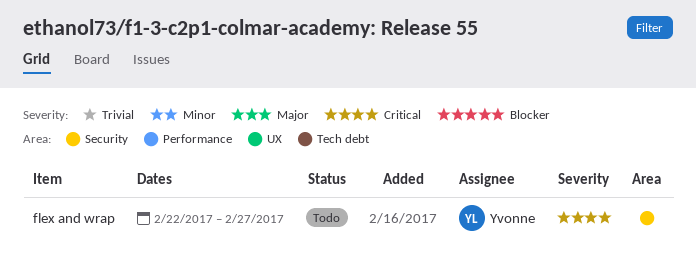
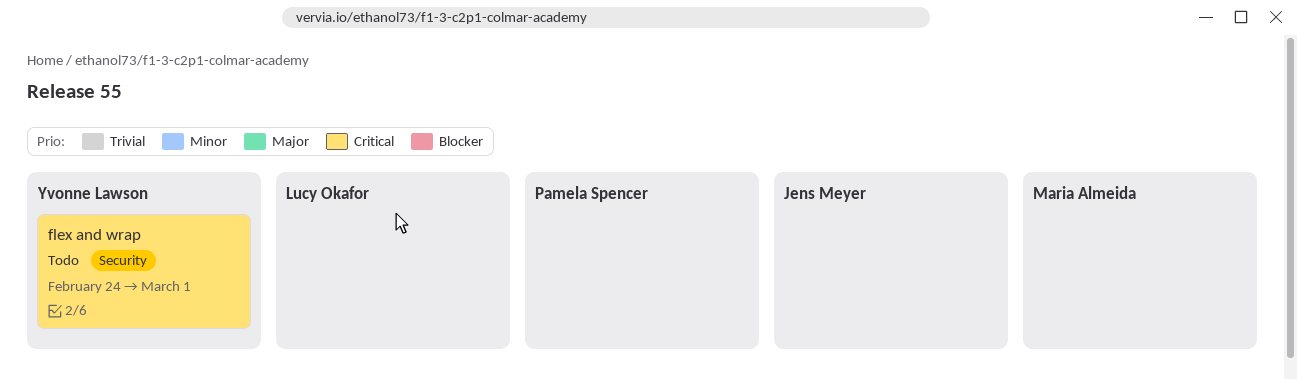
flex and wrap, start: Feb 22 -> Feb 24
flex and wrap, due: Feb 27 -> Mar 1

